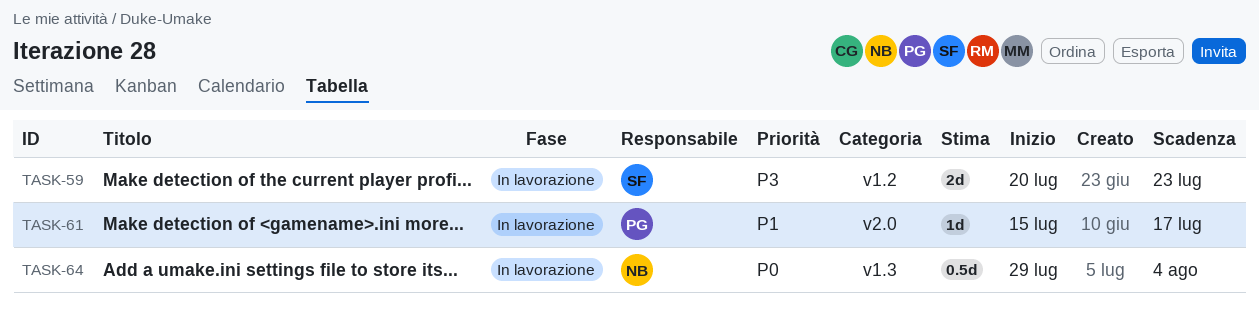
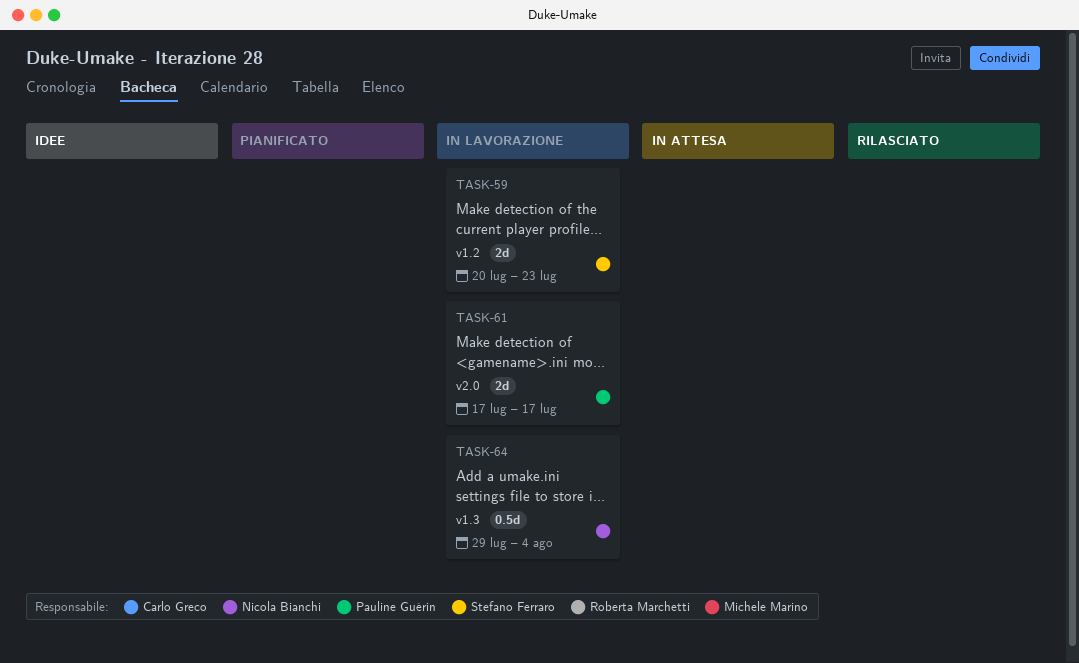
TASK-61, estimate: 1d -> 2d
TASK-61, start: Jul 15 -> Jul 17

